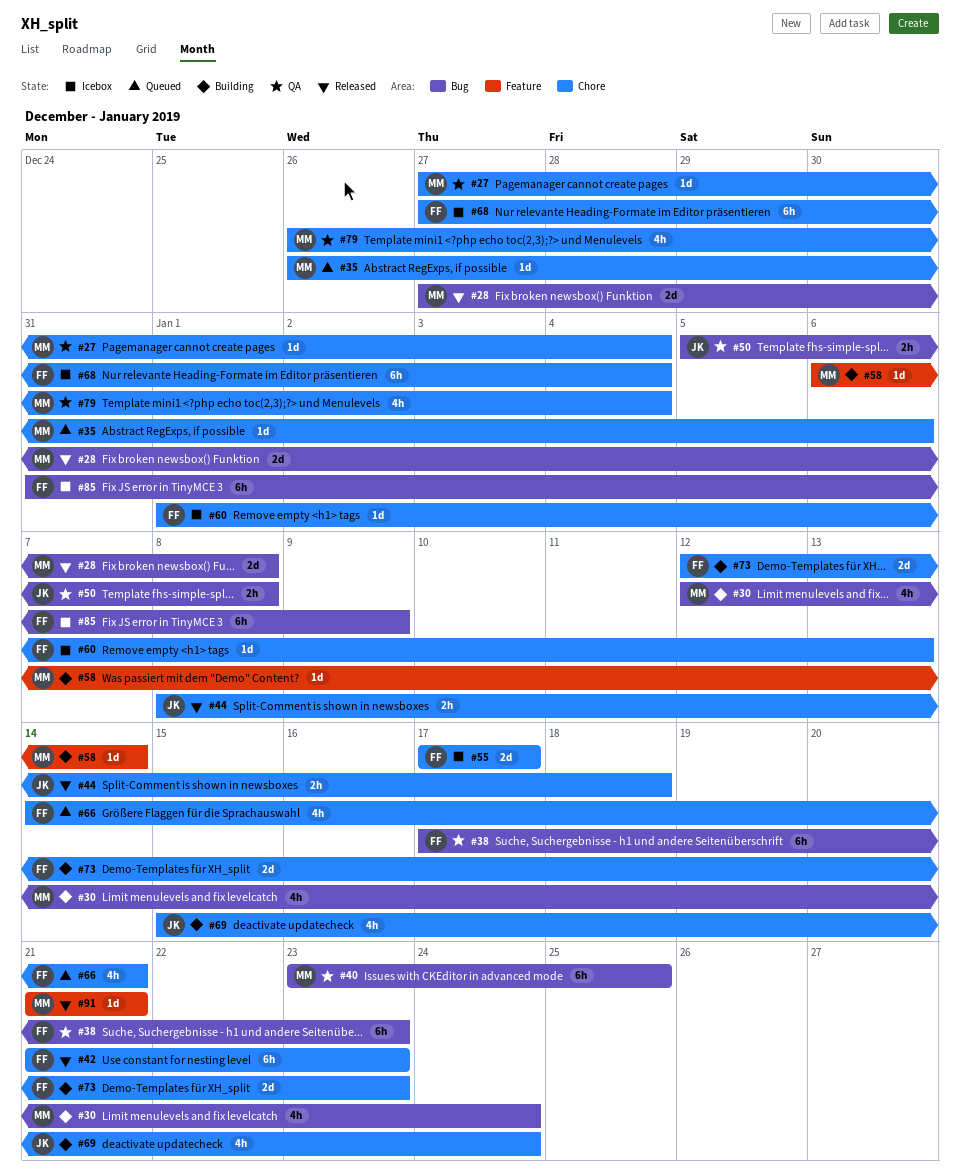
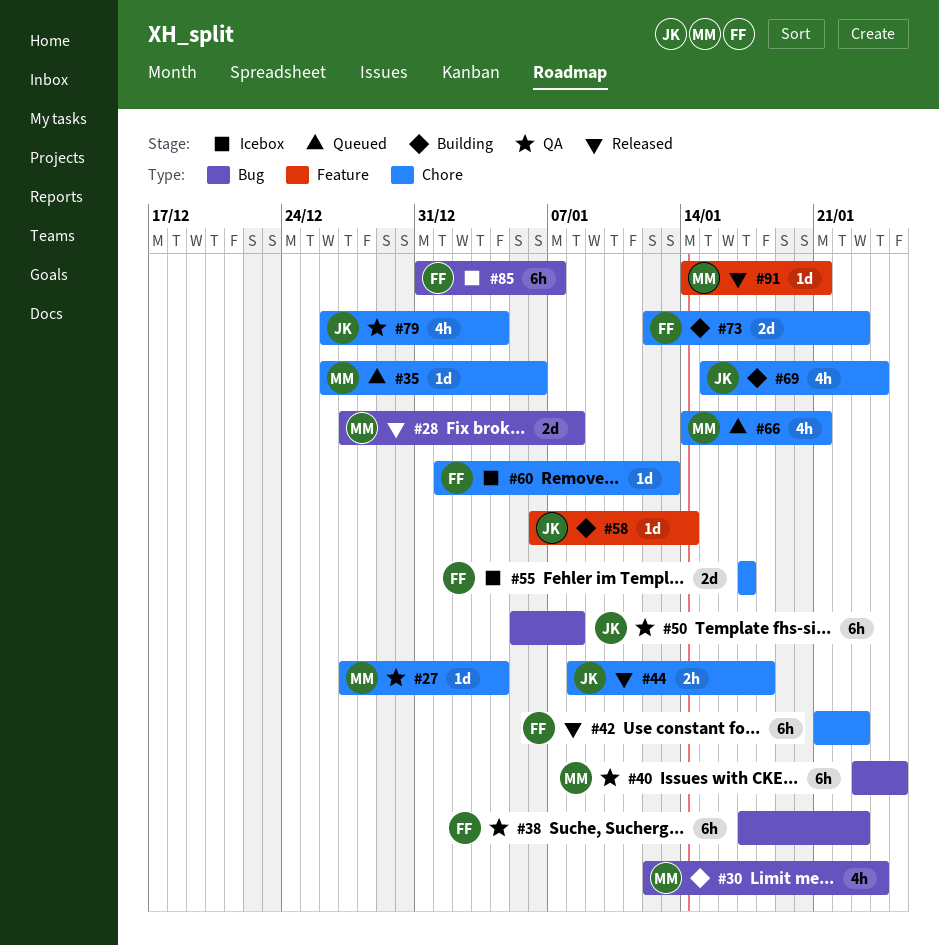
#50, estimate: 2h -> 6h
#58, owner: MM -> JK
#66, owner: FF -> MM
#68: present -> none
#79, owner: MM -> JK
#85, due: Jan 9 -> Jan 7
#91, start: Jan 21 -> Jan 14

